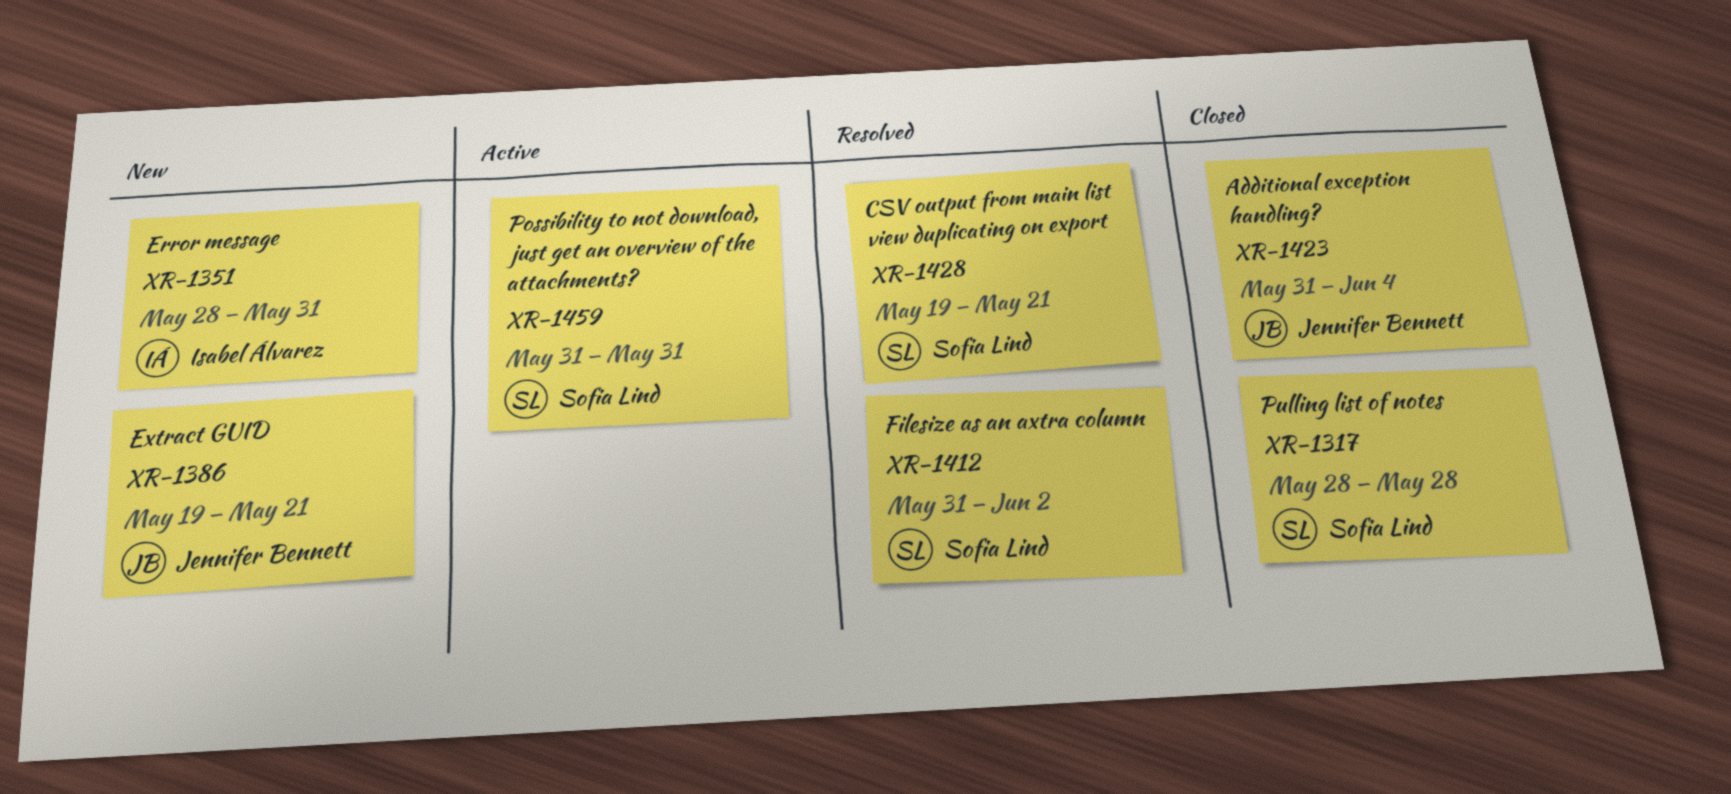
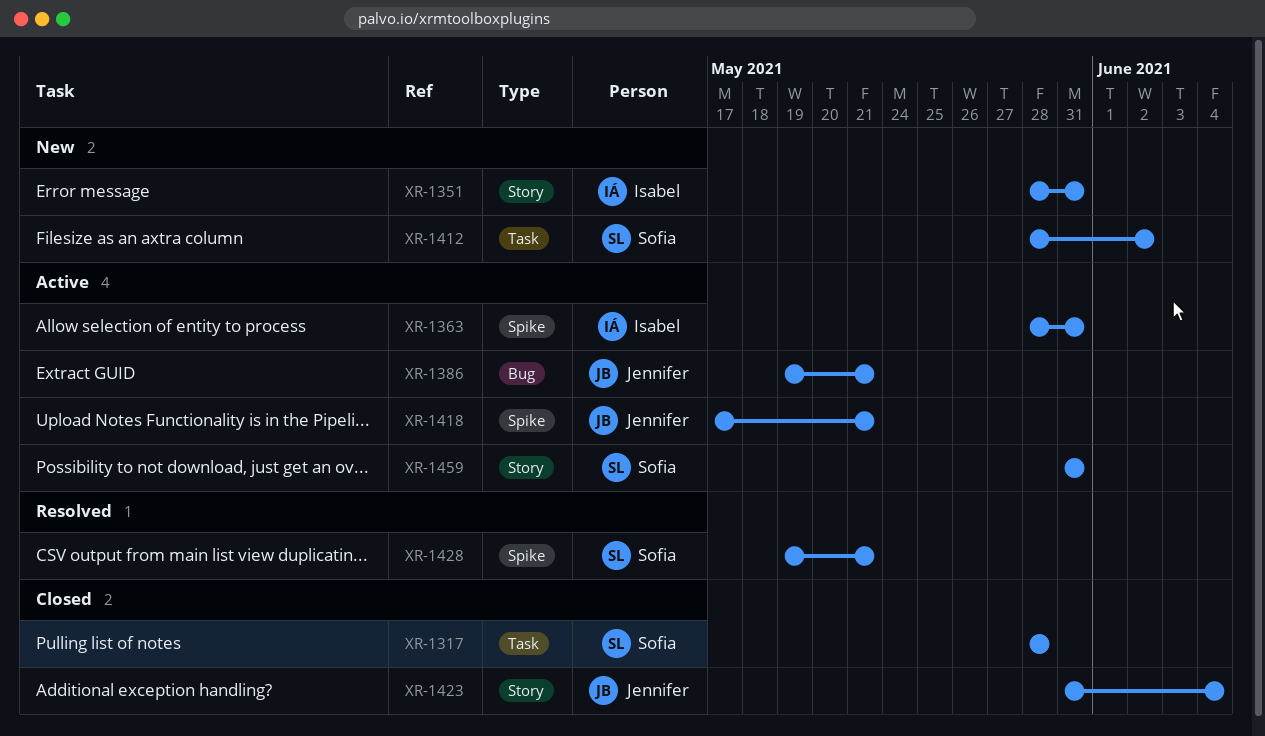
XR-1363: none -> present
XR-1386, status: New -> Active
XR-1412, status: Resolved -> New
XR-1412, start: May 31 -> May 28
XR-1418: none -> present

